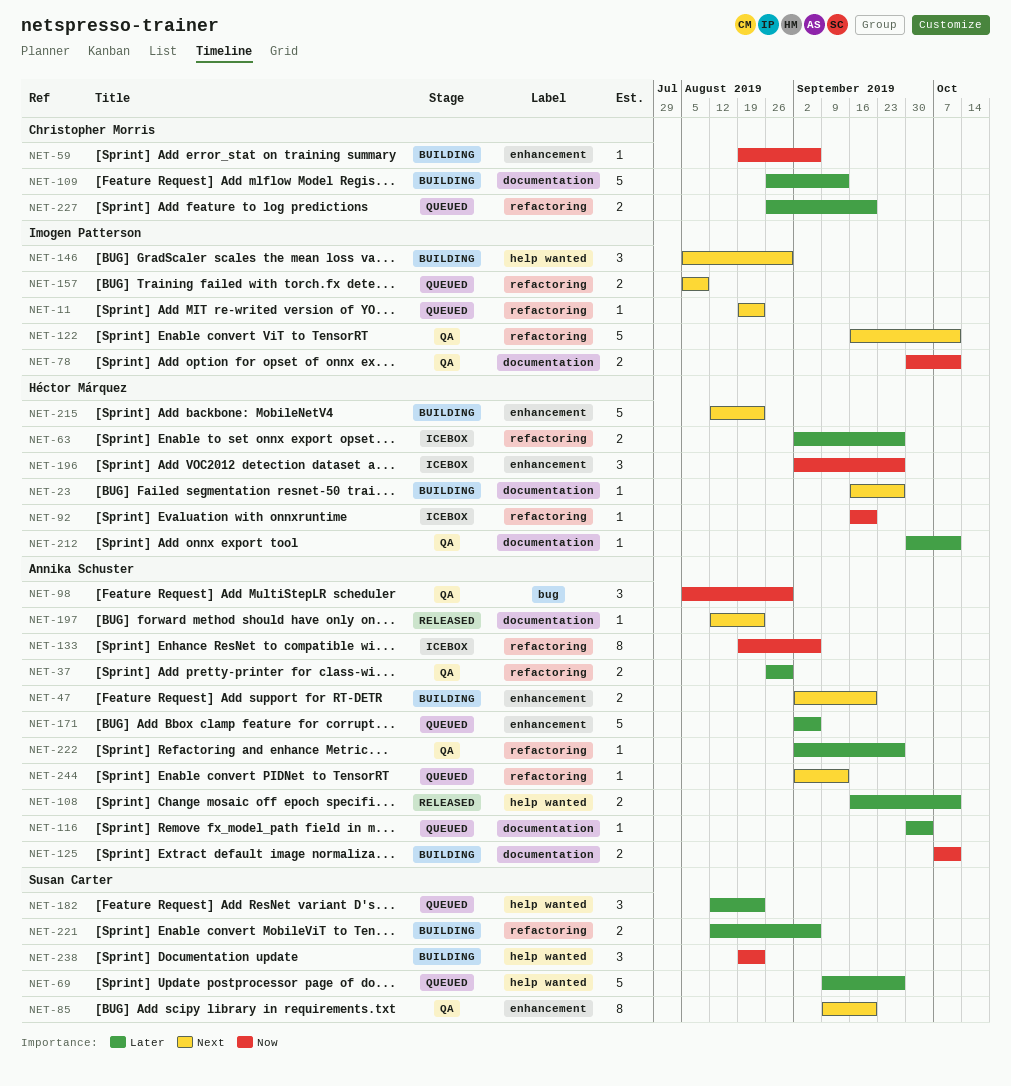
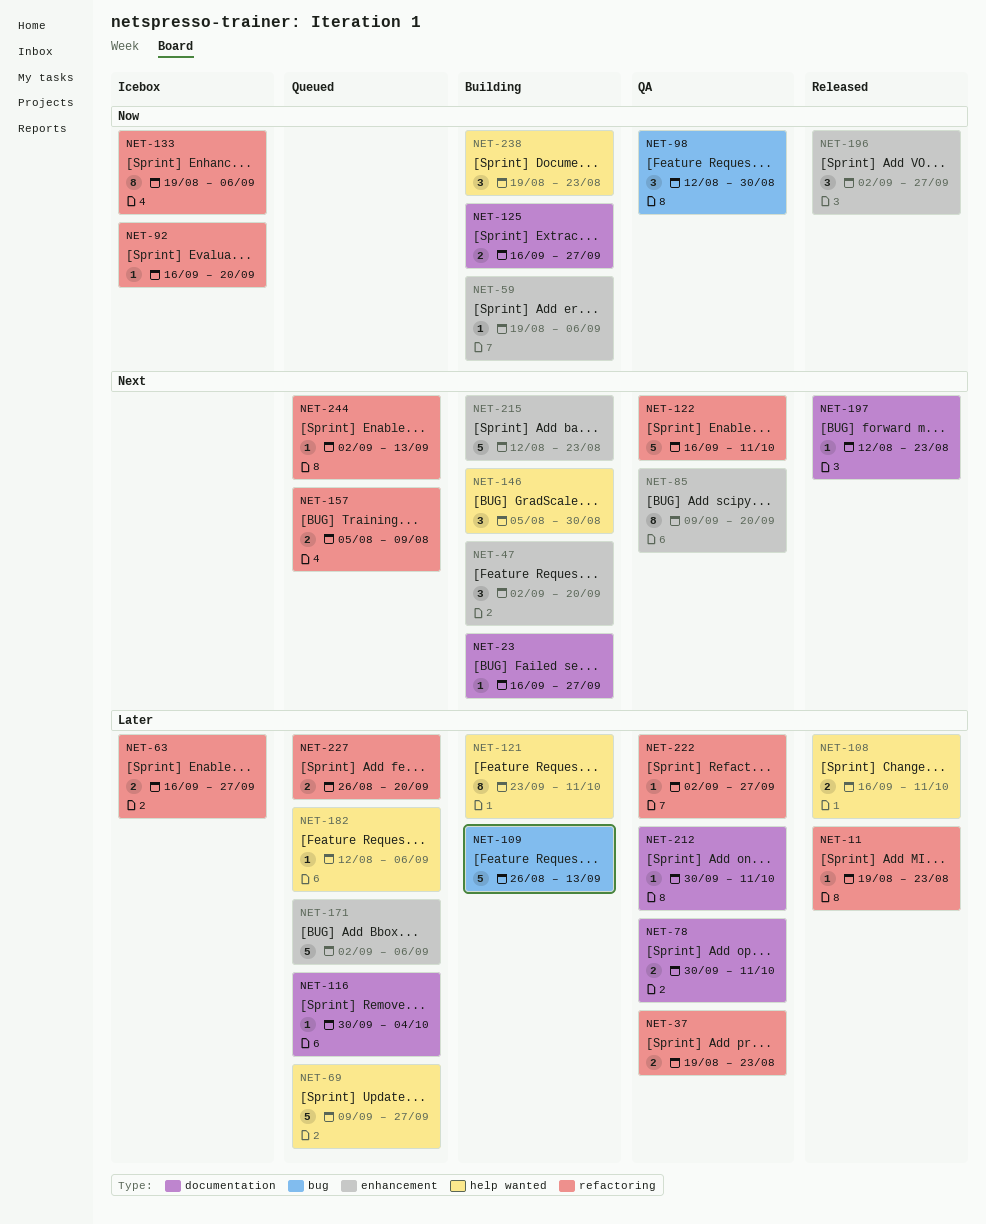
NET-11, status: Queued -> Released
NET-11, priority: Next -> Later
NET-37, start: Aug 26 -> Aug 19
NET-37, due: Aug 30 -> Aug 23
NET-47, estimate: 2 -> 3
NET-63, start: Sep 2 -> Sep 16
NET-78, priority: Now -> Later
NET-98, start: Aug 5 -> Aug 12
NET-109, label: documentation -> bug
NET-121: none -> present
NET-125, start: Oct 7 -> Sep 16
NET-125, due: Oct 11 -> Sep 27
NET-182, estimate: 3 -> 1
NET-182, due: Aug 23 -> Sep 6
NET-196, status: Icebox -> Released
NET-221: present -> none

